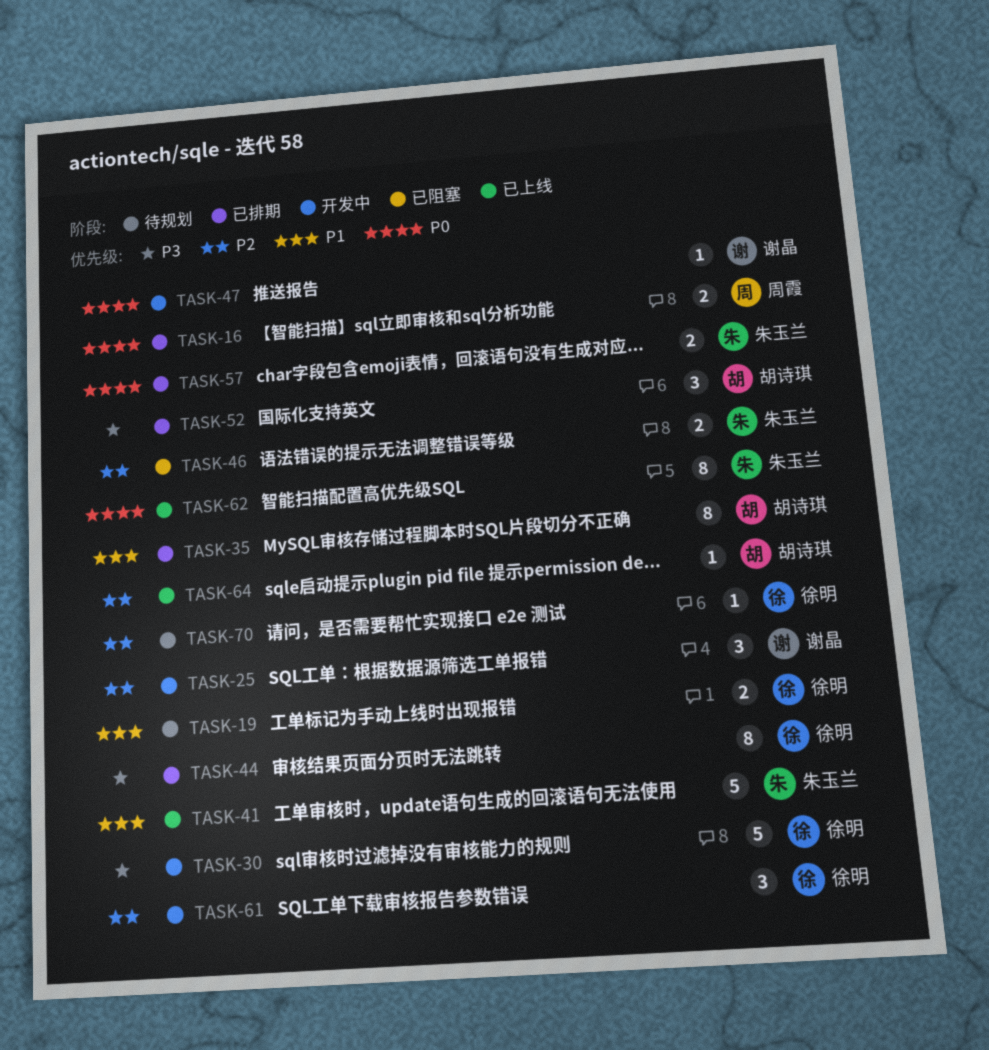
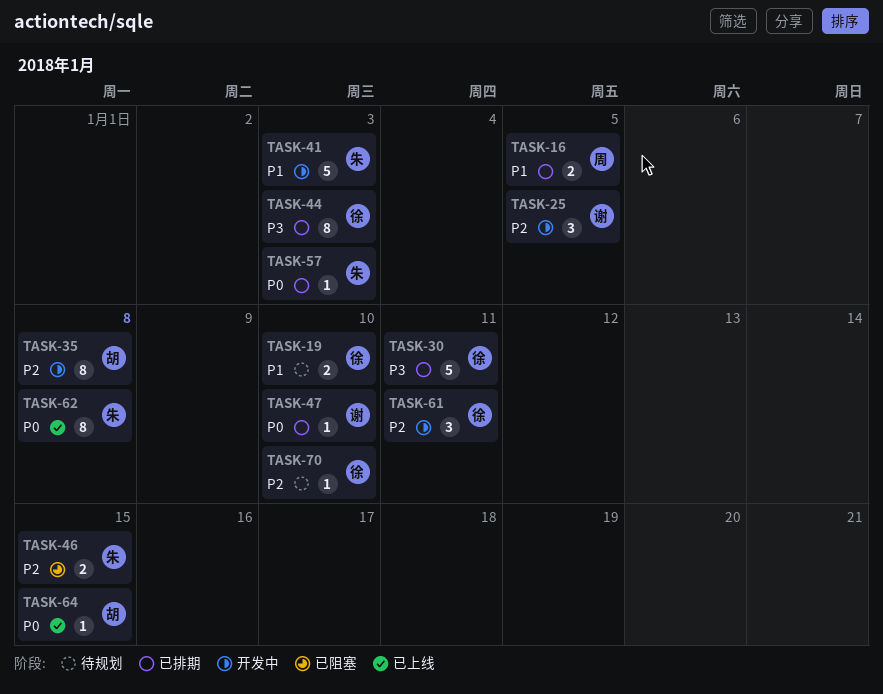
TASK-16, priority: P0 -> P1
TASK-30, status: 开发中 -> 已排期
TASK-35, status: 已排期 -> 开发中
TASK-35, priority: P1 -> P2
TASK-41, status: 已上线 -> 开发中
TASK-47, status: 开发中 -> 已排期
TASK-52: present -> none
TASK-57, estimate: 2 -> 1
TASK-64, priority: P2 -> P0

